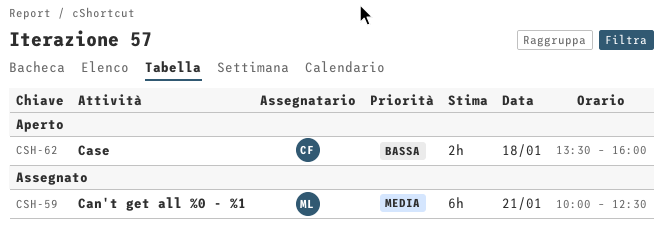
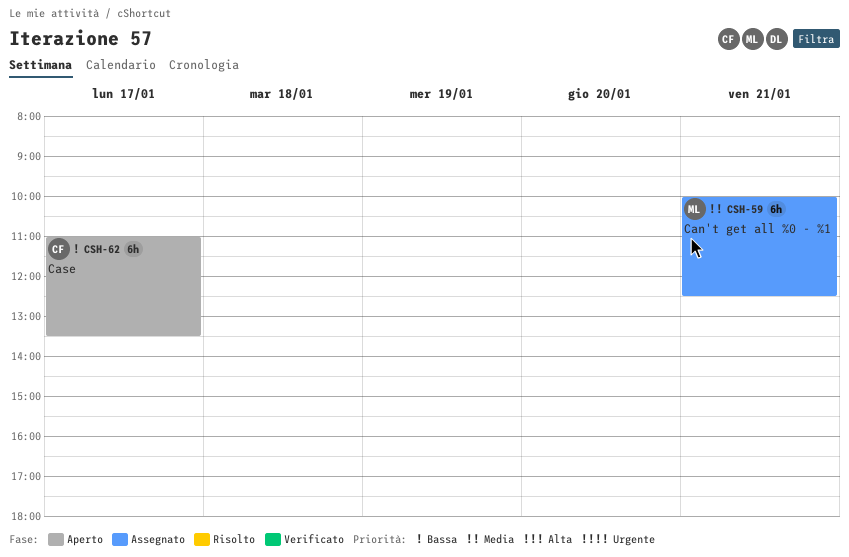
CSH-62, estimate: 2h -> 6h
CSH-62, day: Jan 18 -> Jan 17
CSH-62, begins: 13:30 -> 11:00
CSH-62, ends: 16:00 -> 13:30

